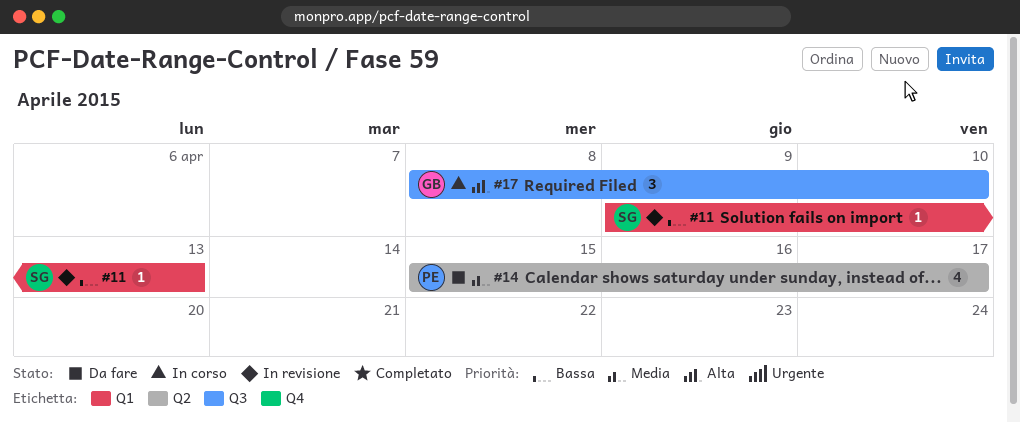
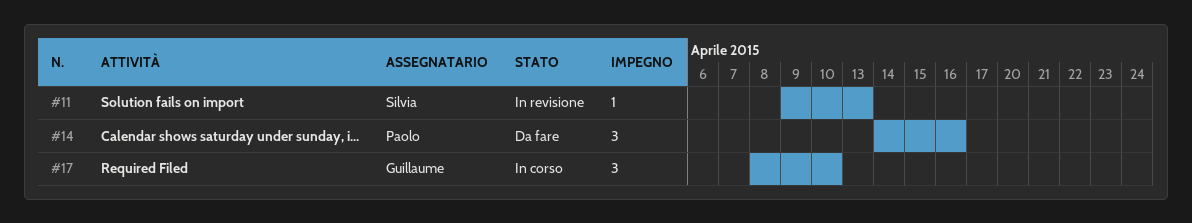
#14, estimate: 4 -> 3
#14, start: Apr 15 -> Apr 14
#14, due: Apr 17 -> Apr 16

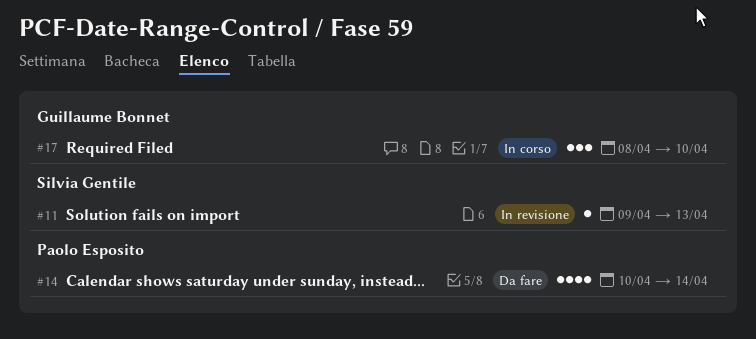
#14, estimate: 3 -> 4
#14, start: Apr 14 -> Apr 10
#14, due: Apr 16 -> Apr 14

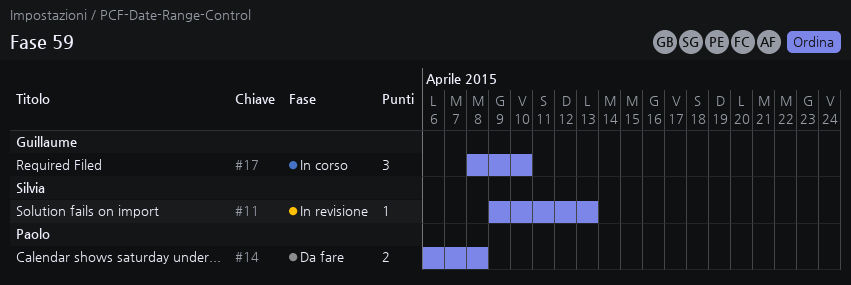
#14, estimate: 4 -> 2
#14, start: Apr 10 -> Apr 6
#14, due: Apr 14 -> Apr 8

